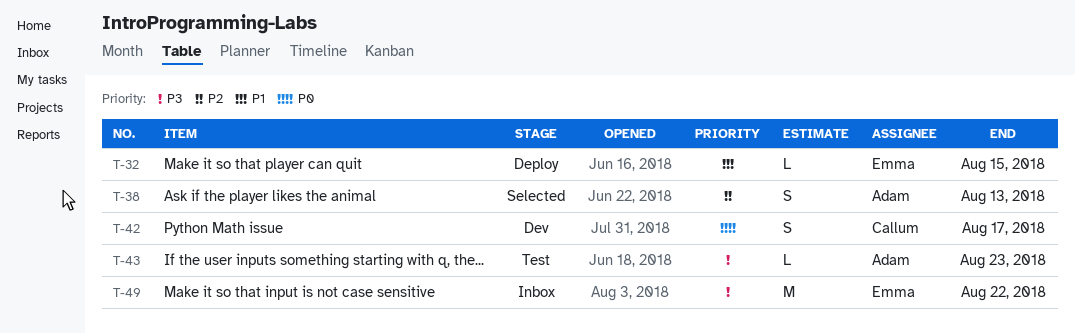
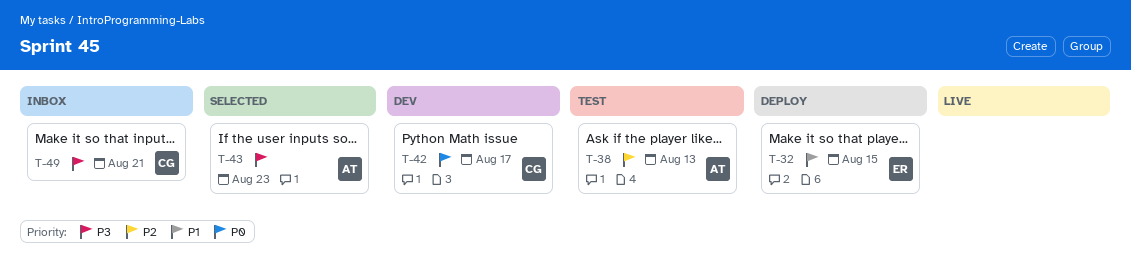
T-38, status: Selected -> Test
T-43, status: Test -> Selected
T-49, owner: Emma -> Callum
T-49, due: Aug 22 -> Aug 21

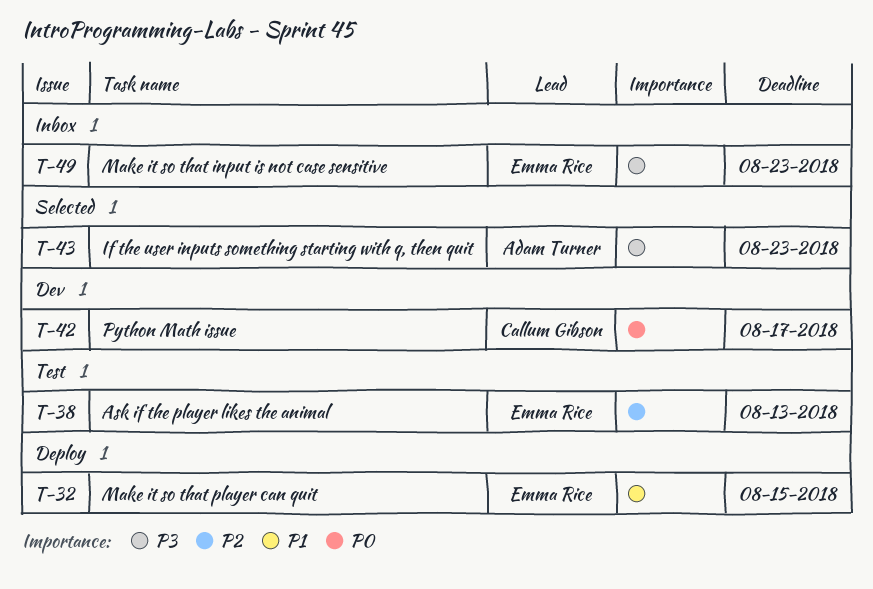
T-38, owner: Adam Turner -> Emma Rice
T-49, owner: Callum Gibson -> Emma Rice
T-49, due: Aug 21 -> Aug 23

